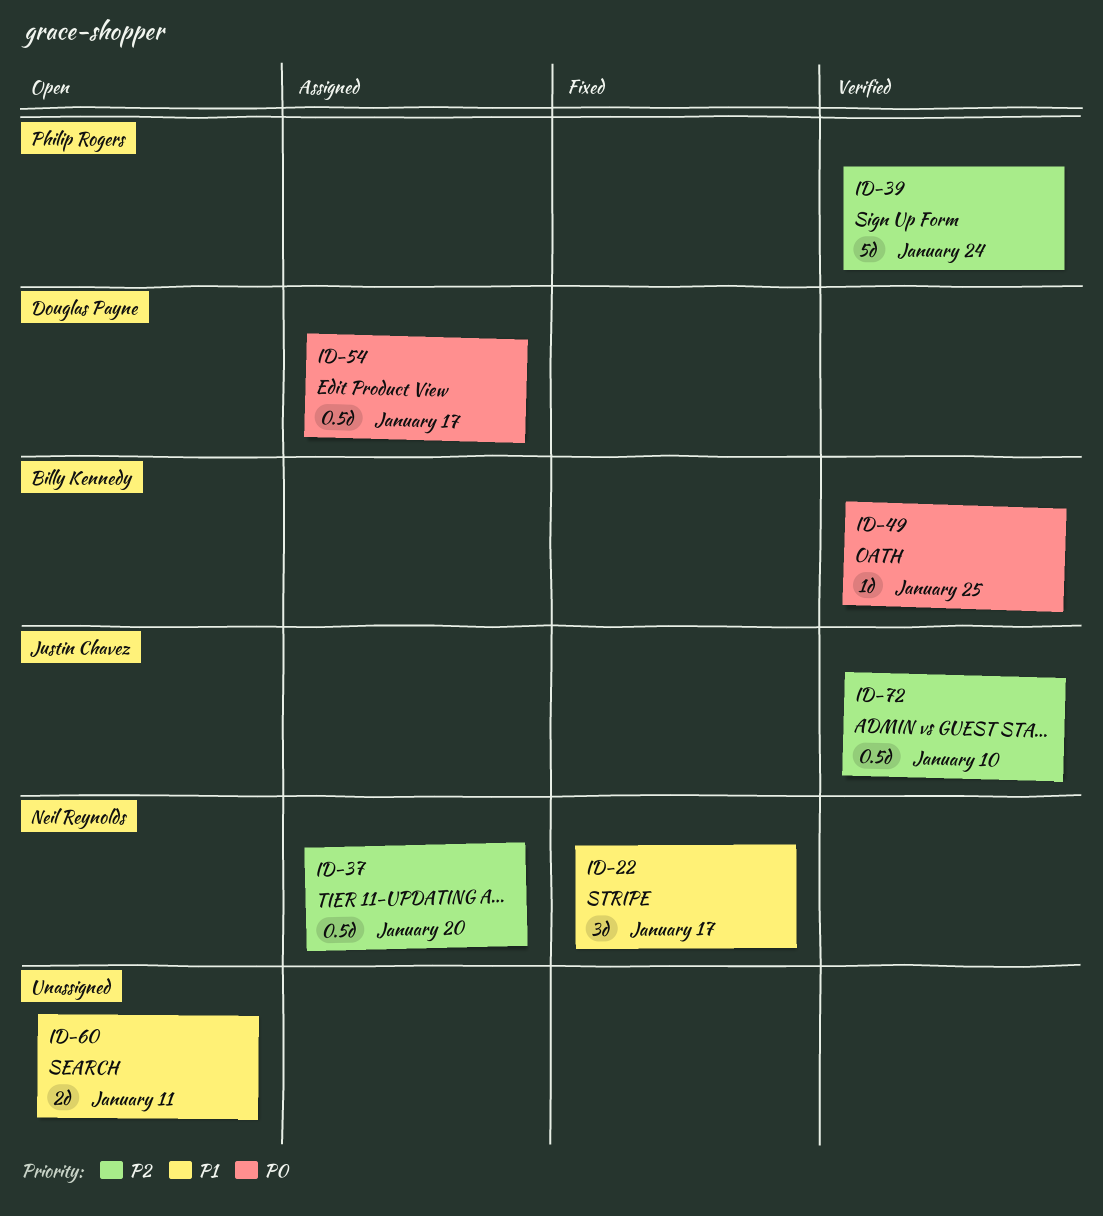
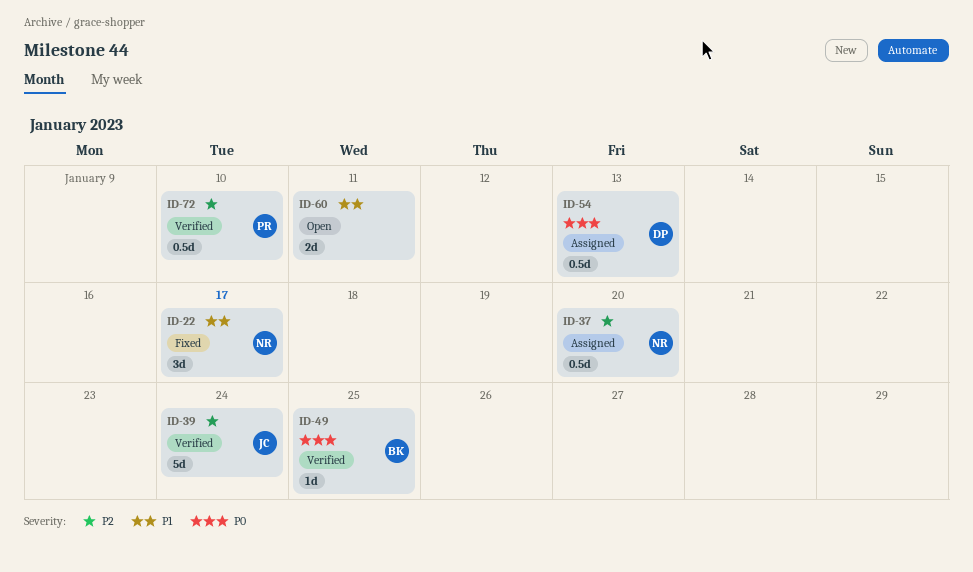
ID-39, owner: Philip Rogers -> Justin Chavez
ID-54, due: Jan 17 -> Jan 13
ID-72, owner: Justin Chavez -> Philip Rogers

